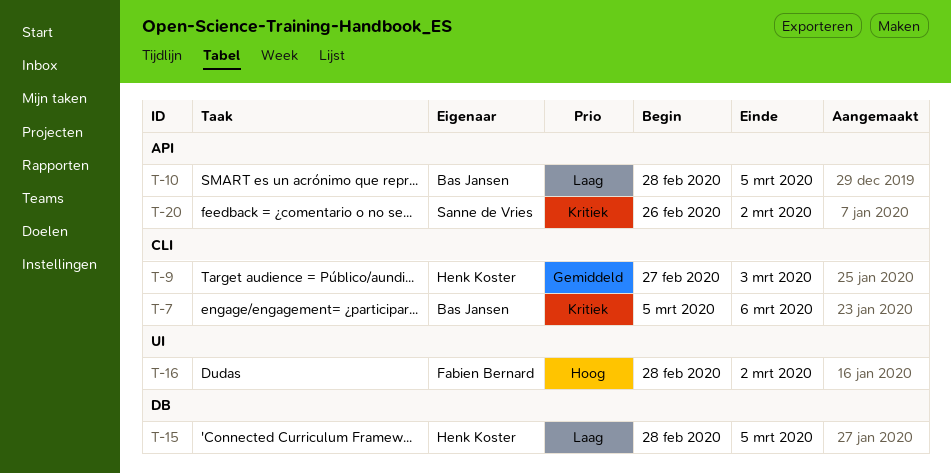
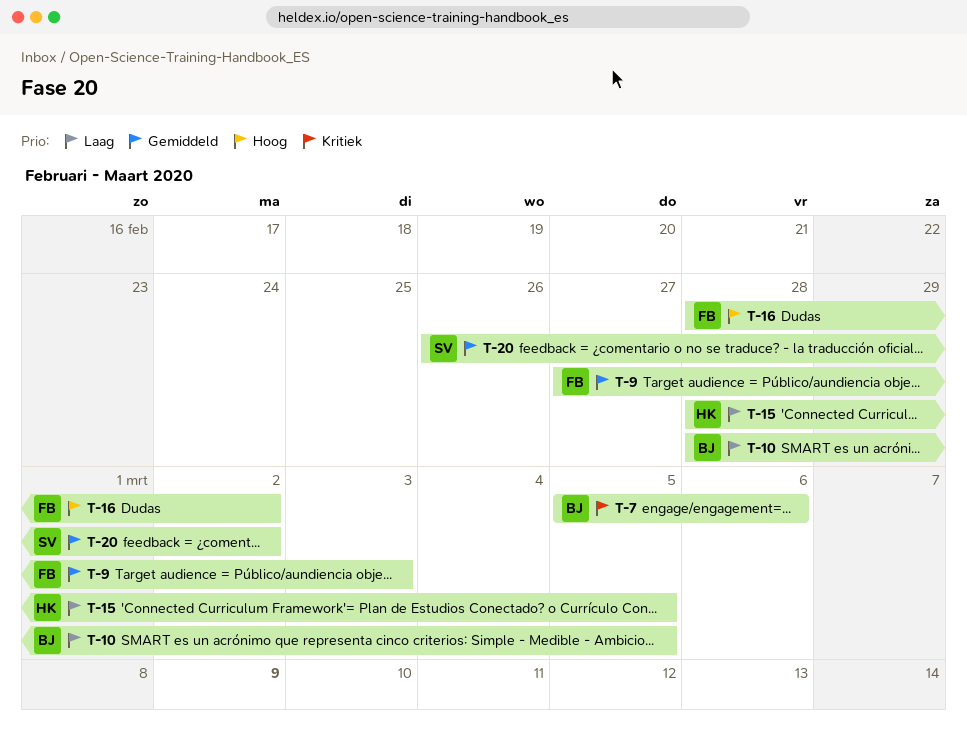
T-9, owner: Henk Koster -> Fabien Bernard
T-20, priority: Kritiek -> Gemiddeld

